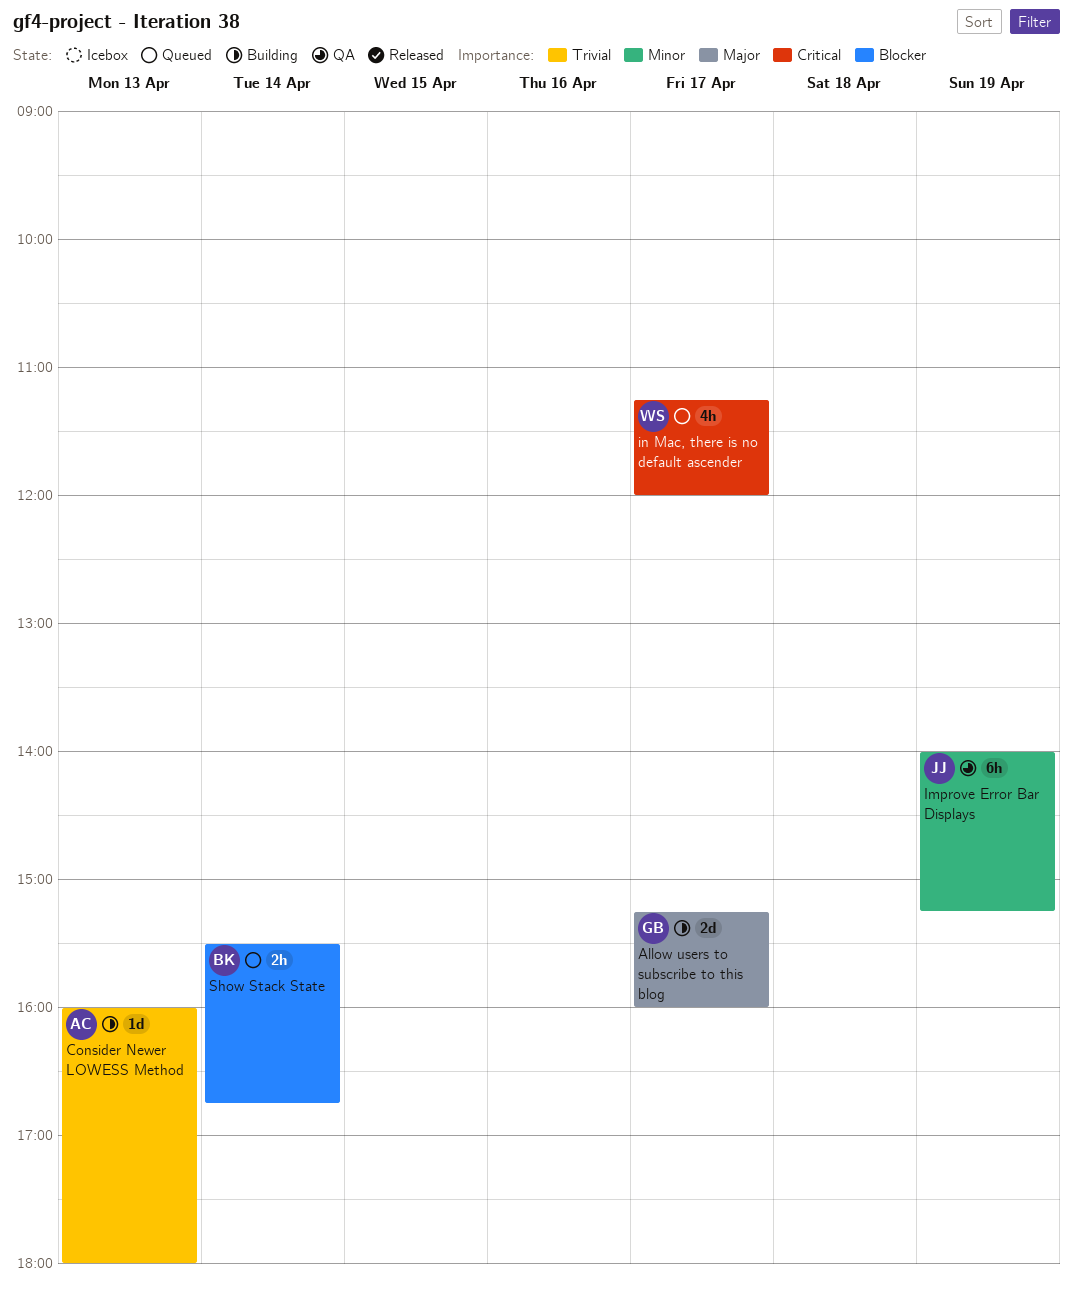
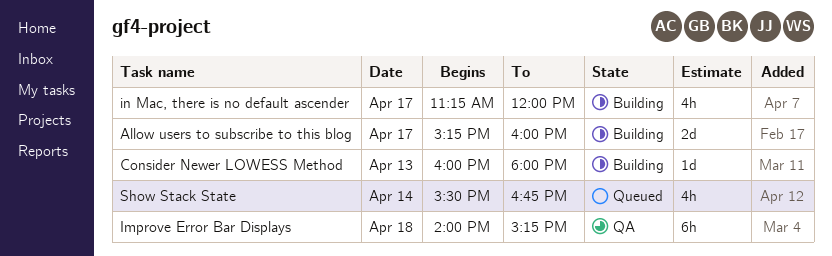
Improve Error Bar Displays, day: Apr 19 -> Apr 18
in Mac, there is no default ascender, status: Queued -> Building
Show Stack State, estimate: 2h -> 4h

